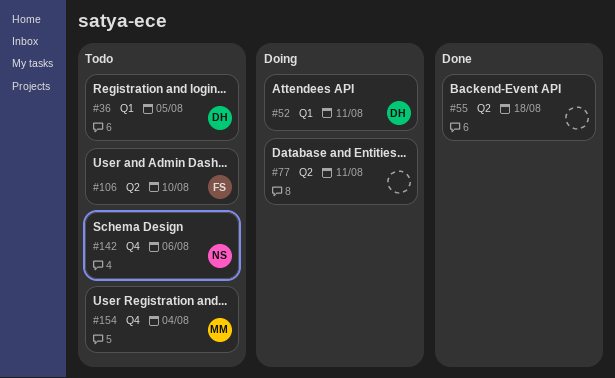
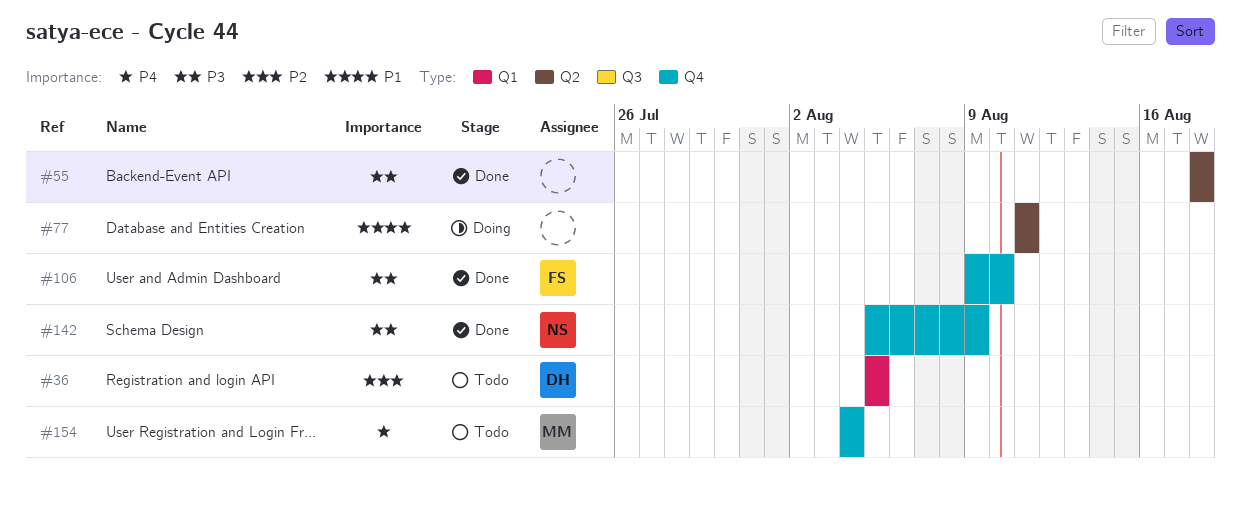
#52: present -> none
#106, status: Todo -> Done
#106, label: Q2 -> Q4
#142, status: Todo -> Done
#142, due: Aug 6 -> Aug 9

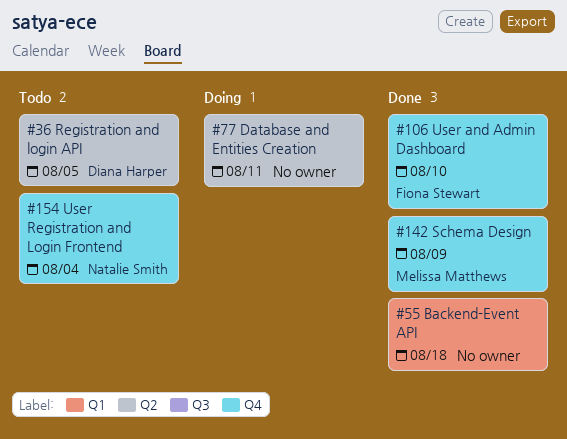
#36, label: Q1 -> Q2
#55, label: Q2 -> Q1
#142, owner: Natalie Smith -> Melissa Matthews
#154, owner: Melissa Matthews -> Natalie Smith

